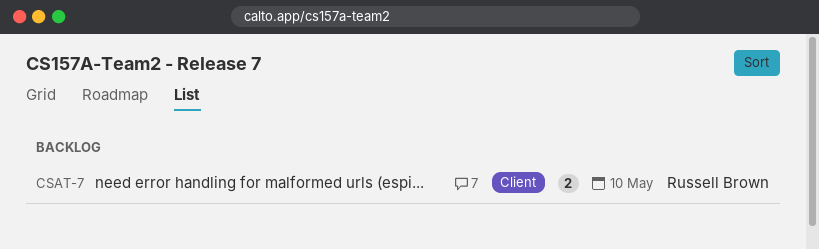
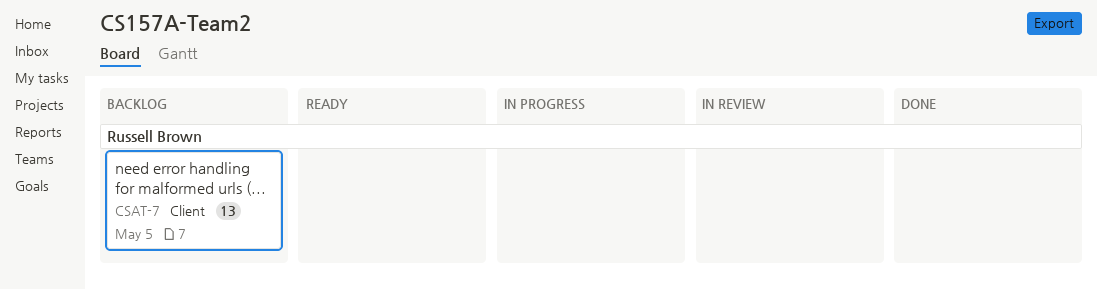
CSAT-7, estimate: 2 -> 13
CSAT-7, due: May 10 -> May 5

